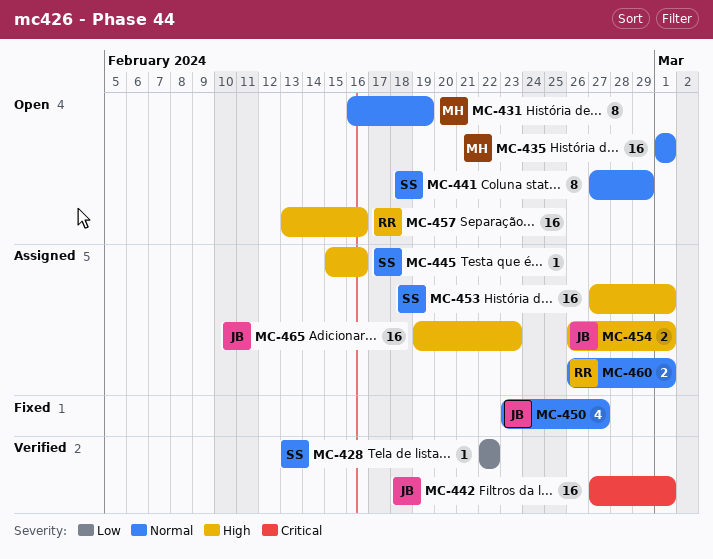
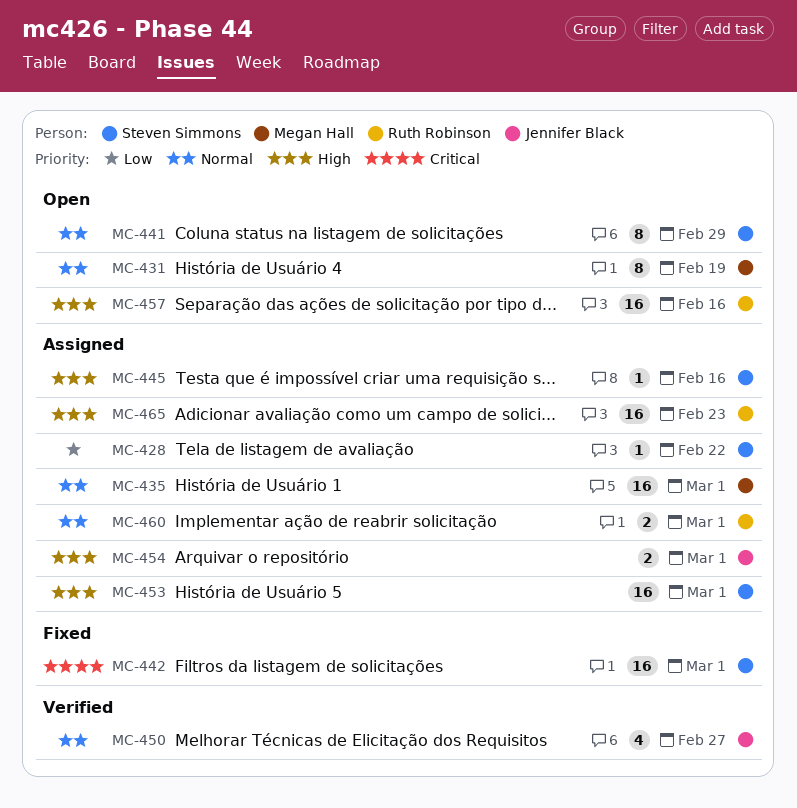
MC-428, status: Verified -> Assigned
MC-435, status: Open -> Assigned
MC-442, status: Verified -> Fixed
MC-442, owner: Jennifer Black -> Steven Simmons
MC-450, status: Fixed -> Verified
MC-465, owner: Jennifer Black -> Ruth Robinson

